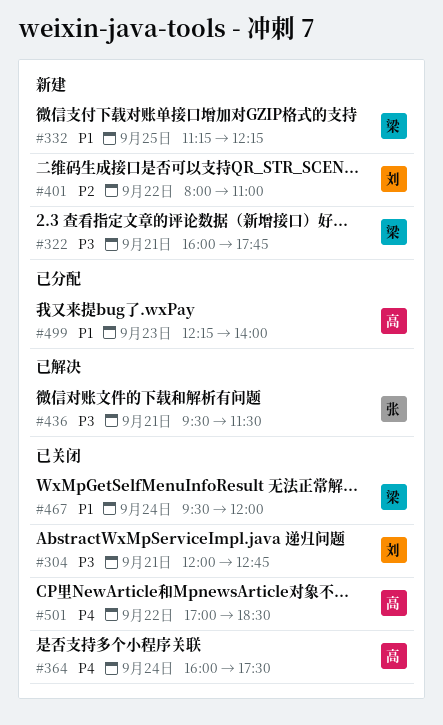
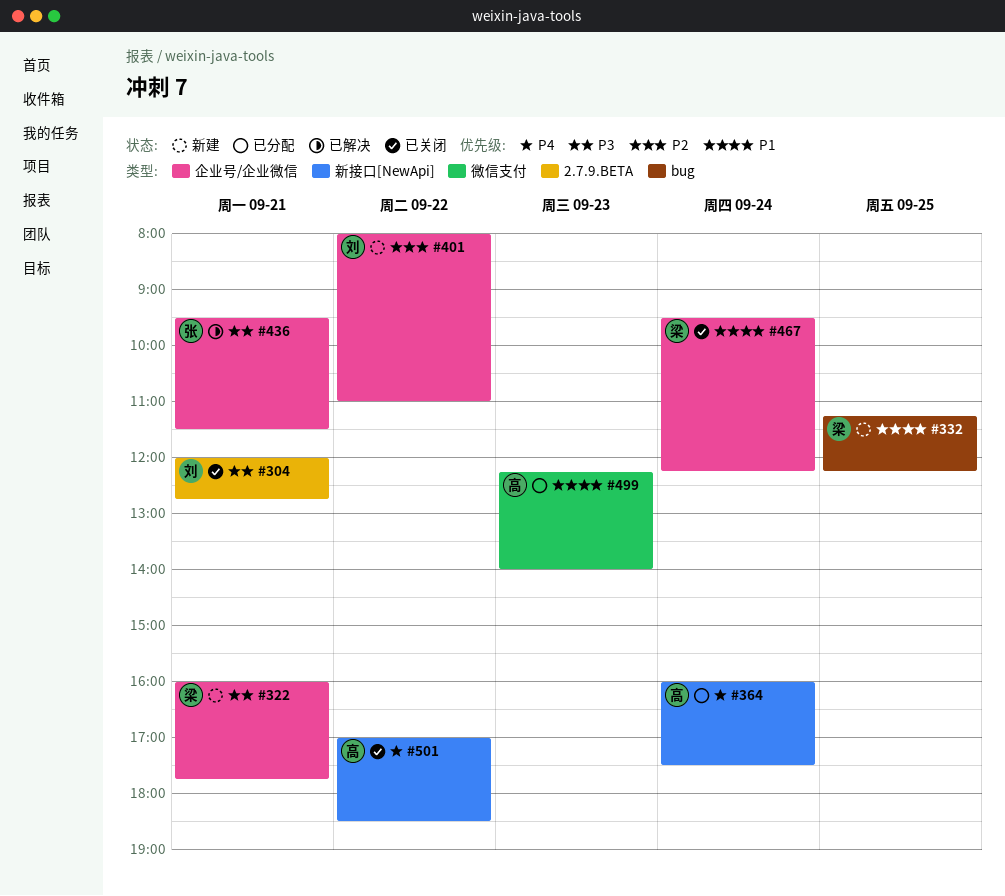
#364, status: 已关闭 -> 已分配
#467, ends: 12:00 -> 12:15

